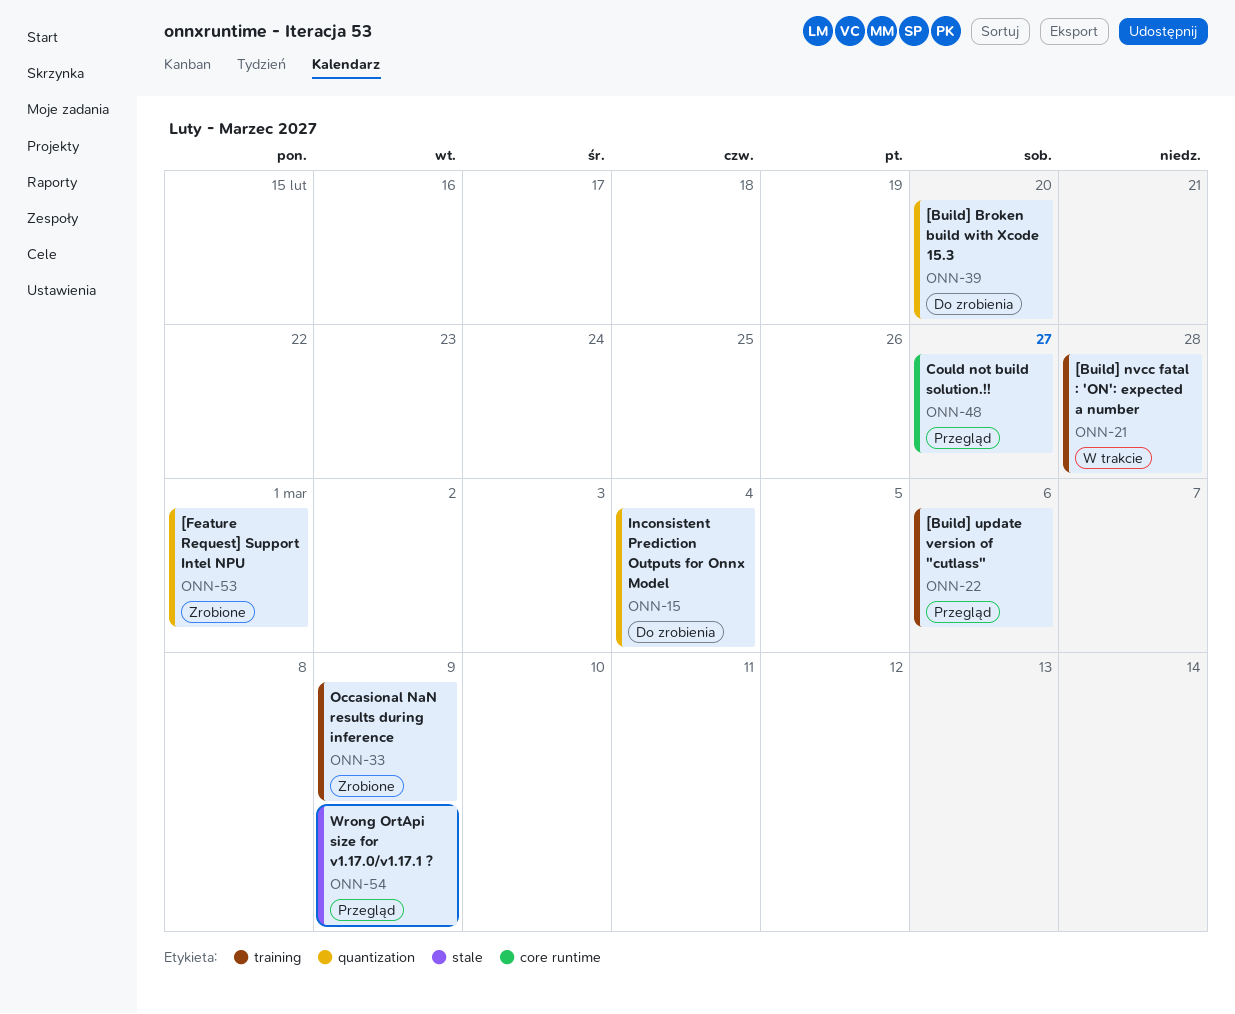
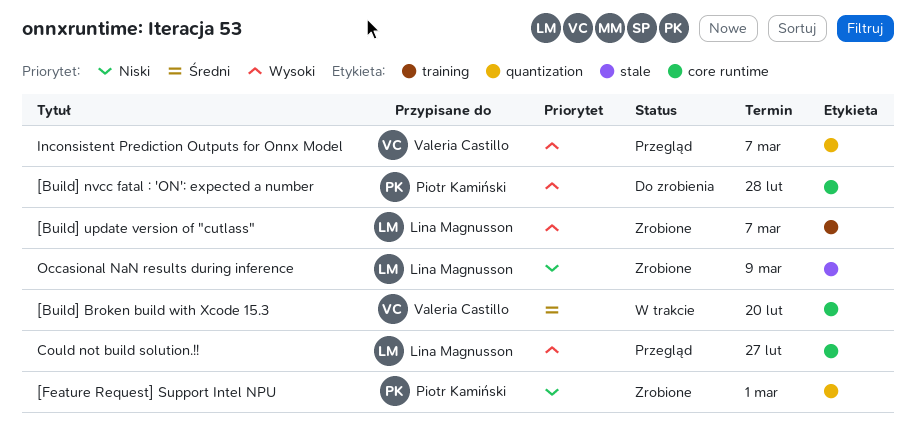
[Build] Broken build with Xcode 15.3, status: Do zrobienia -> W trakcie
[Build] Broken build with Xcode 15.3, label: quantization -> core runtime
[Build] nvcc fatal : 'ON': expected a number, status: W trakcie -> Do zrobienia
[Build] nvcc fatal : 'ON': expected a number, label: training -> core runtime
[Build] update version of "cutlass", status: Przegląd -> Zrobione
[Build] update version of "cutlass", due: Mar 6 -> Mar 7
Inconsistent Prediction Outputs for Onnx Model, status: Do zrobienia -> Przegląd
Inconsistent Prediction Outputs for Onnx Model, due: Mar 4 -> Mar 7
Occasional NaN results during inference, label: training -> stale
Wrong OrtApi size for v1.17.0/v1.17.1 ?: present -> none

